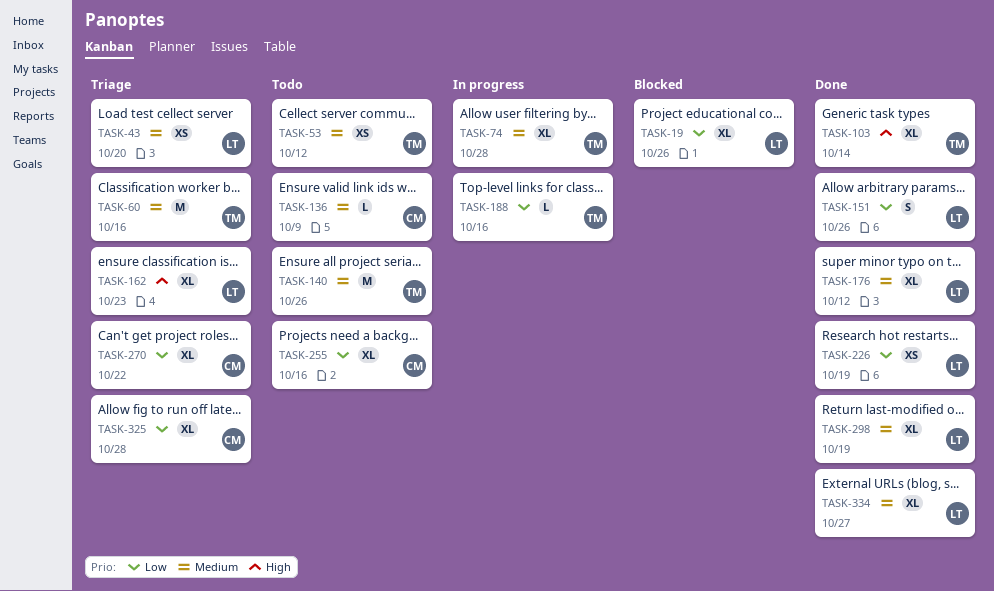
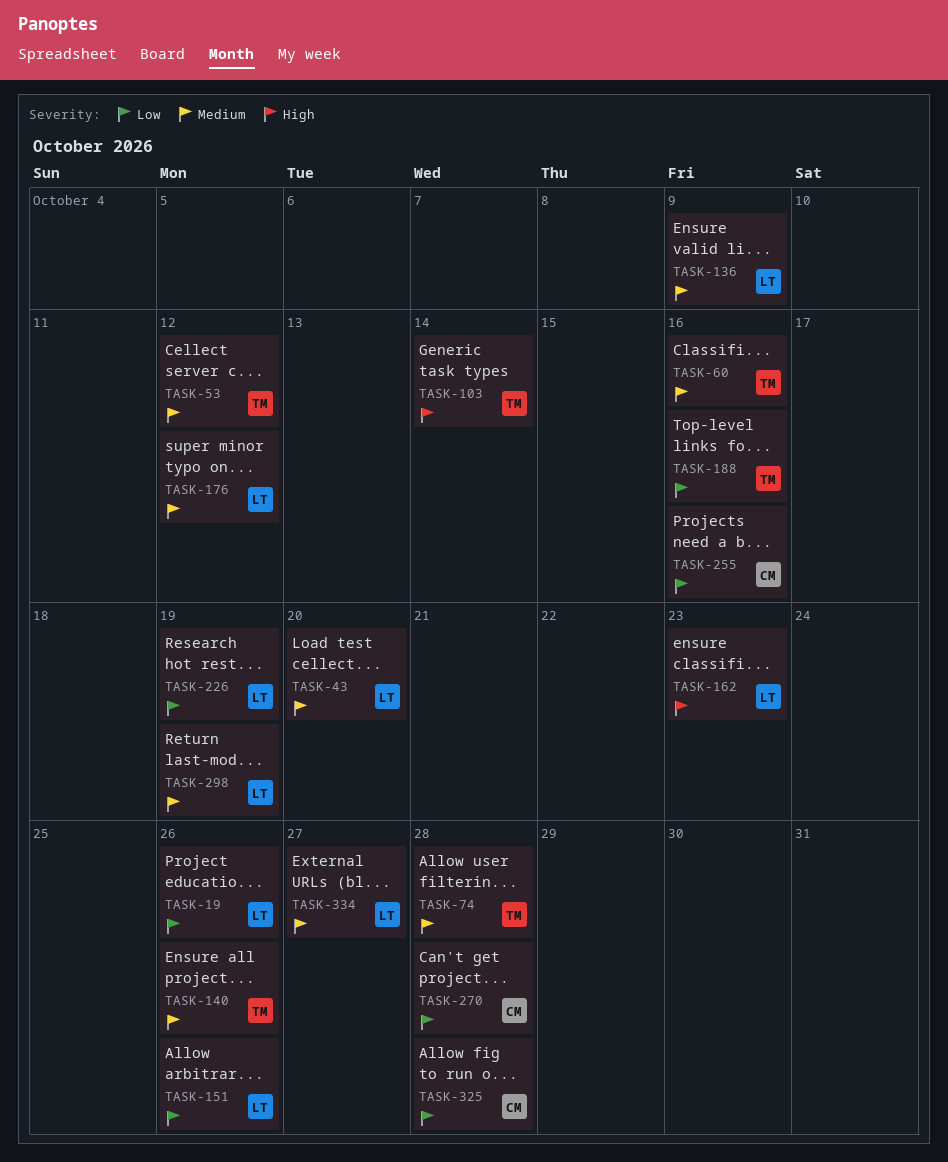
TASK-136, owner: CM -> LT
TASK-270, due: Oct 22 -> Oct 28

